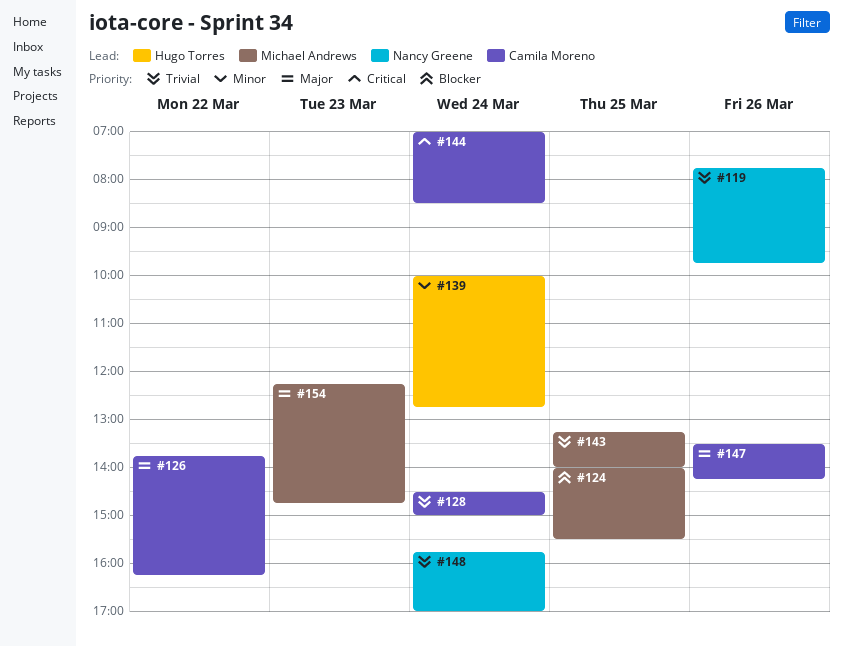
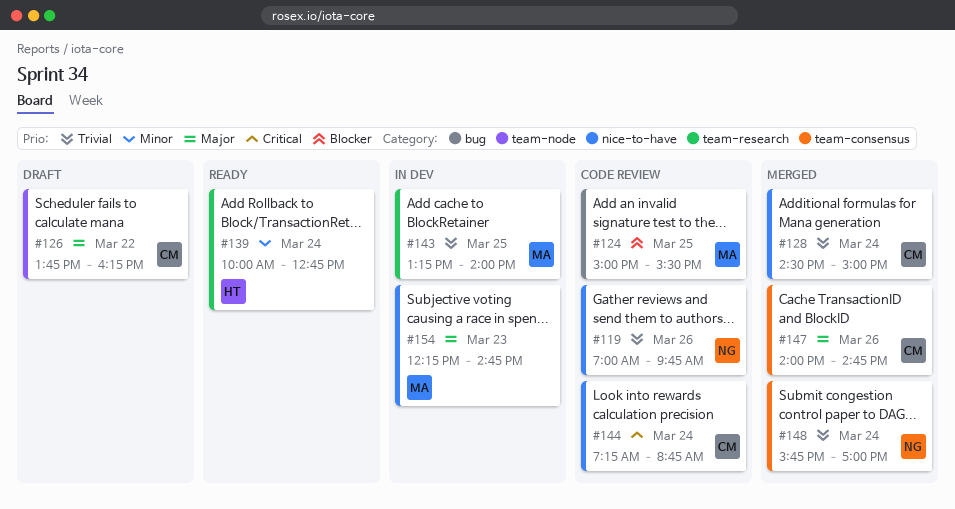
#119, begins: 07:45 -> 07:00
#124, begins: 14:00 -> 15:00
#144, begins: 07:00 -> 07:15
#144, ends: 08:30 -> 08:45
#147, begins: 13:30 -> 14:00
#147, ends: 14:15 -> 14:45

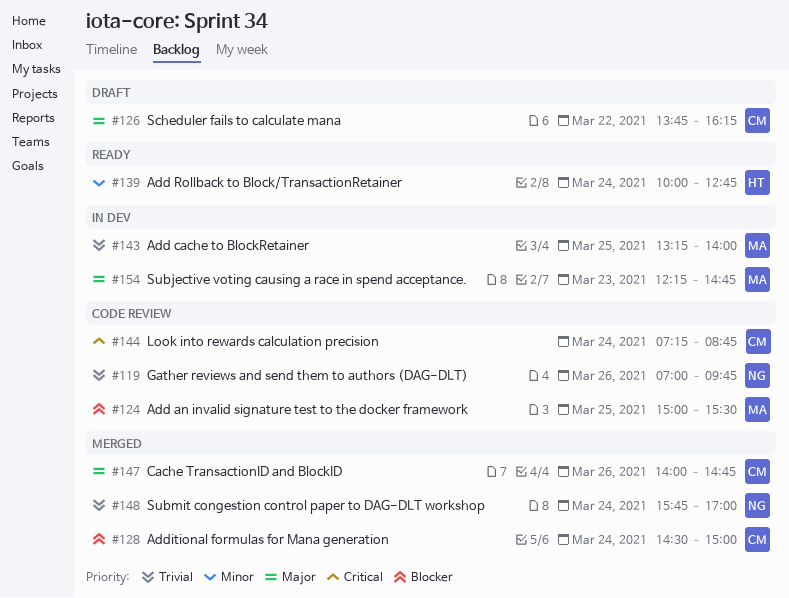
#128, priority: Trivial -> Blocker

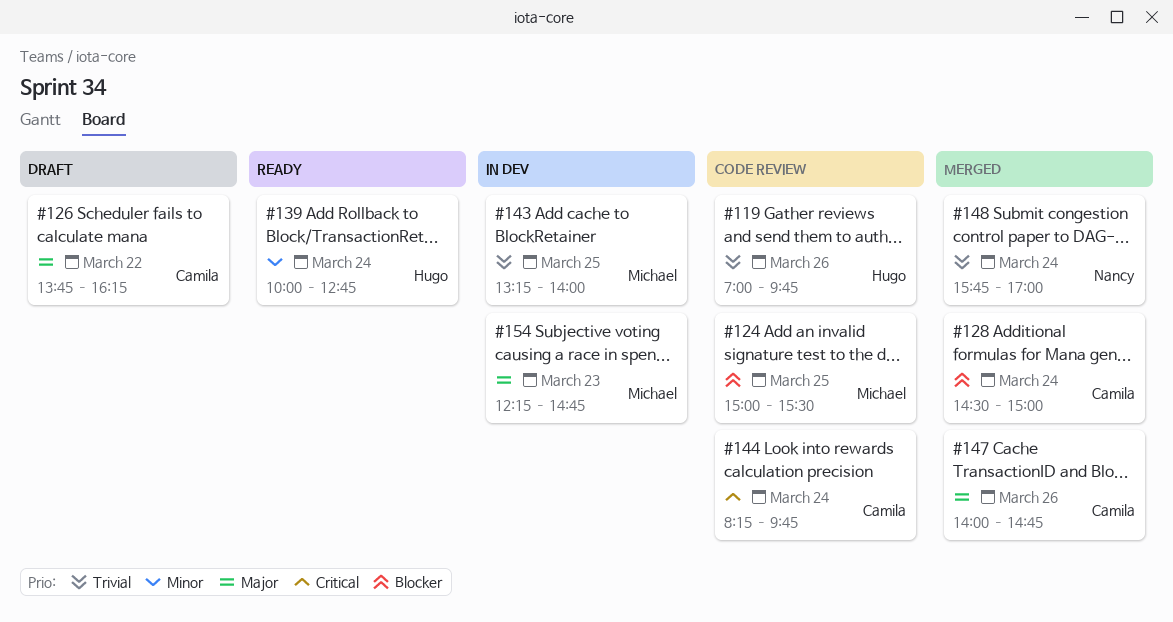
#119, owner: Nancy -> Hugo
#144, begins: 07:15 -> 08:15
#144, ends: 08:45 -> 09:45

